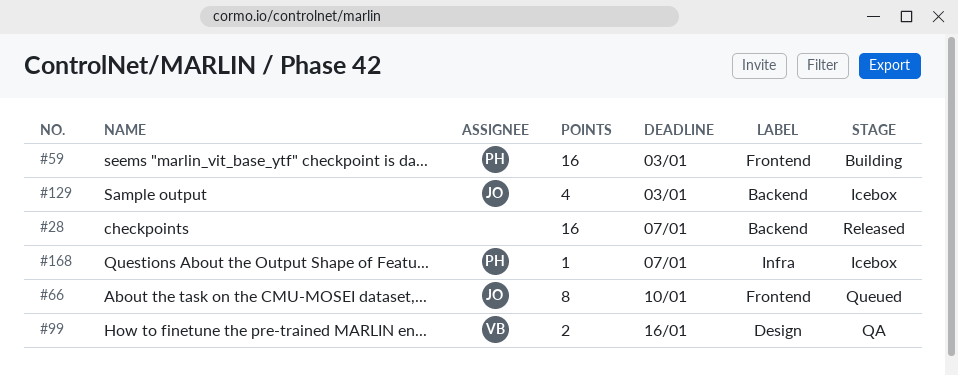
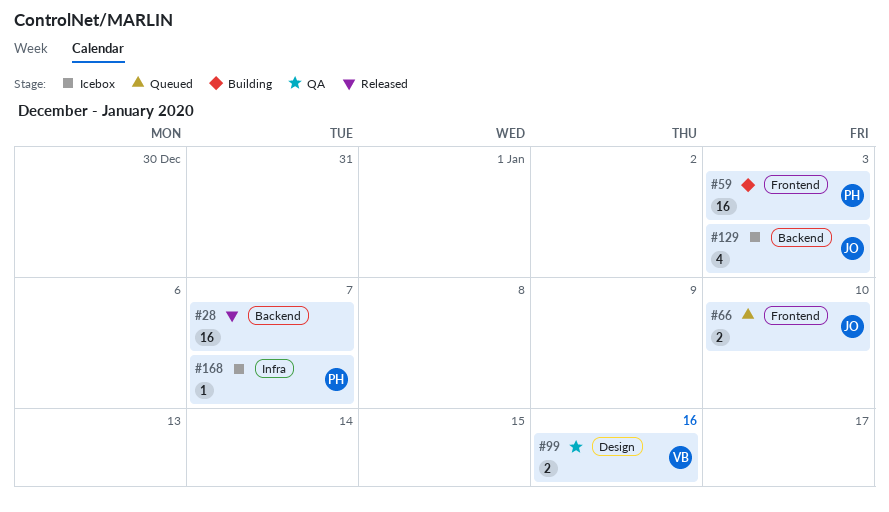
#66, estimate: 8 -> 2

